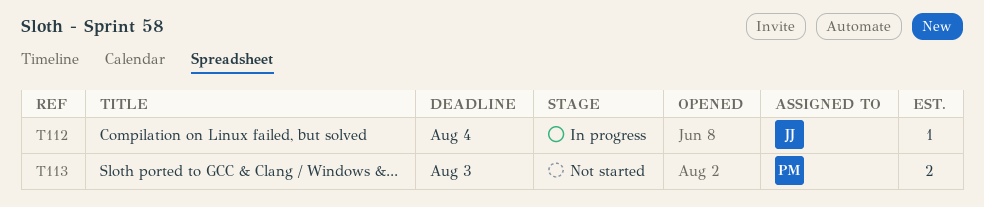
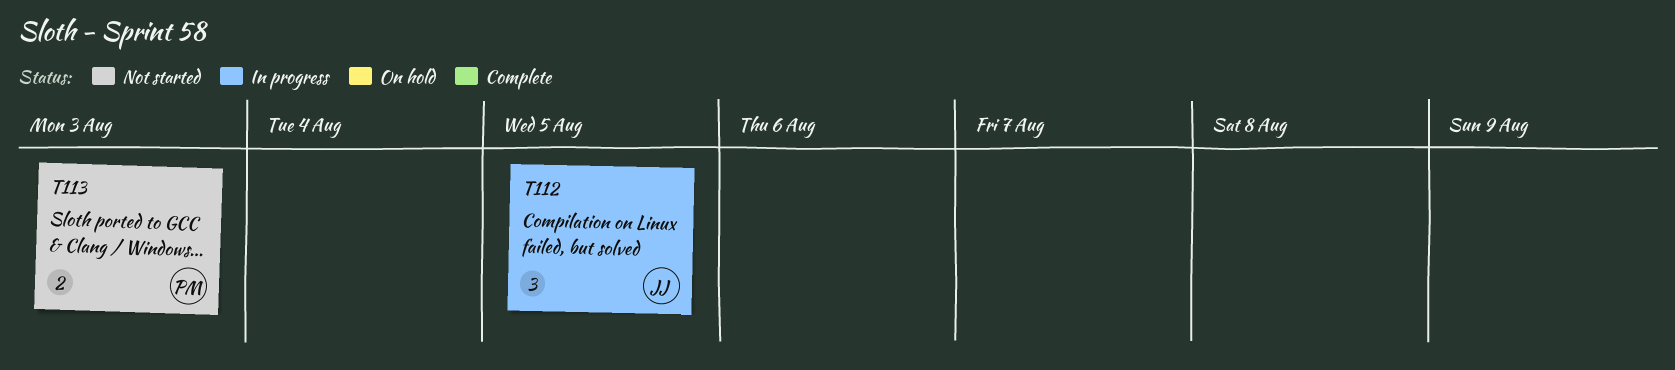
T112, estimate: 1 -> 3
T112, due: Aug 4 -> Aug 5

